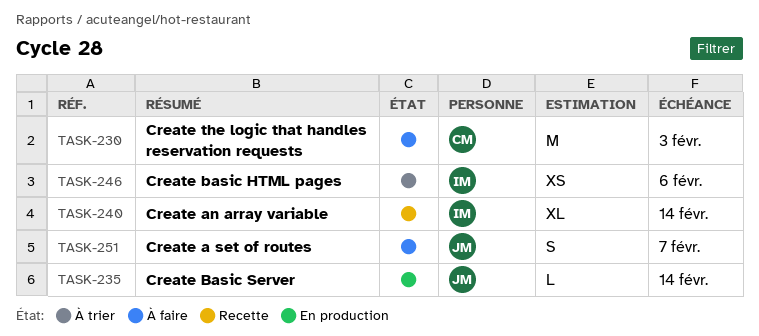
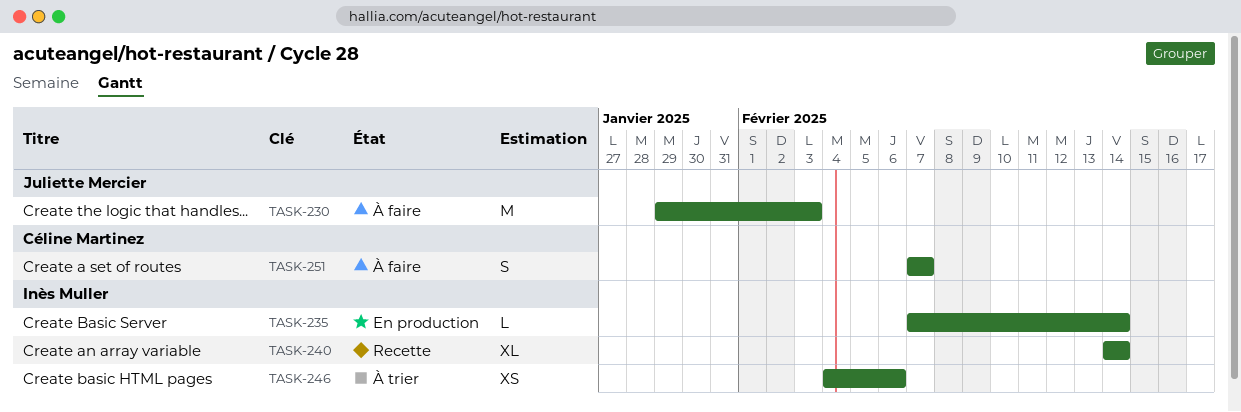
TASK-230, owner: Céline Martinez -> Juliette Mercier
TASK-235, owner: Juliette Mercier -> Inès Muller
TASK-251, owner: Juliette Mercier -> Céline Martinez

